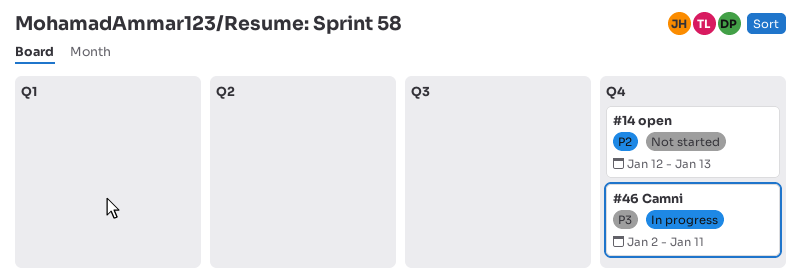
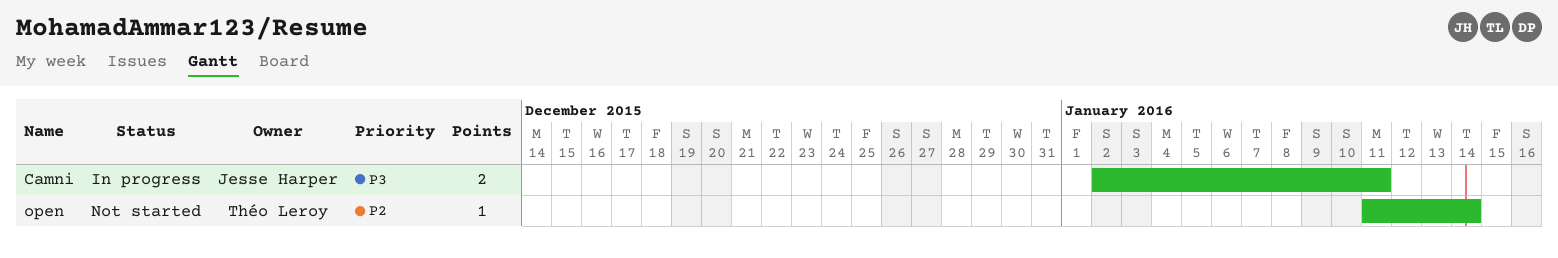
open, start: Jan 12 -> Jan 11
open, due: Jan 13 -> Jan 14

